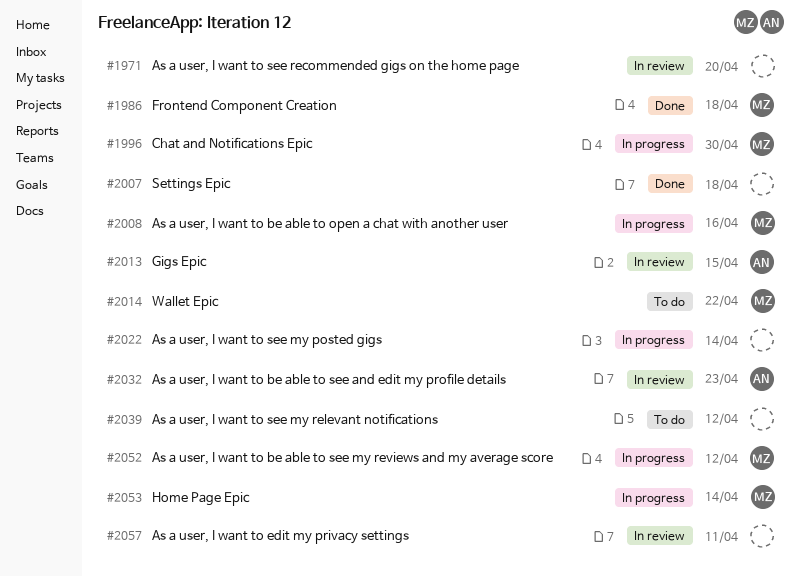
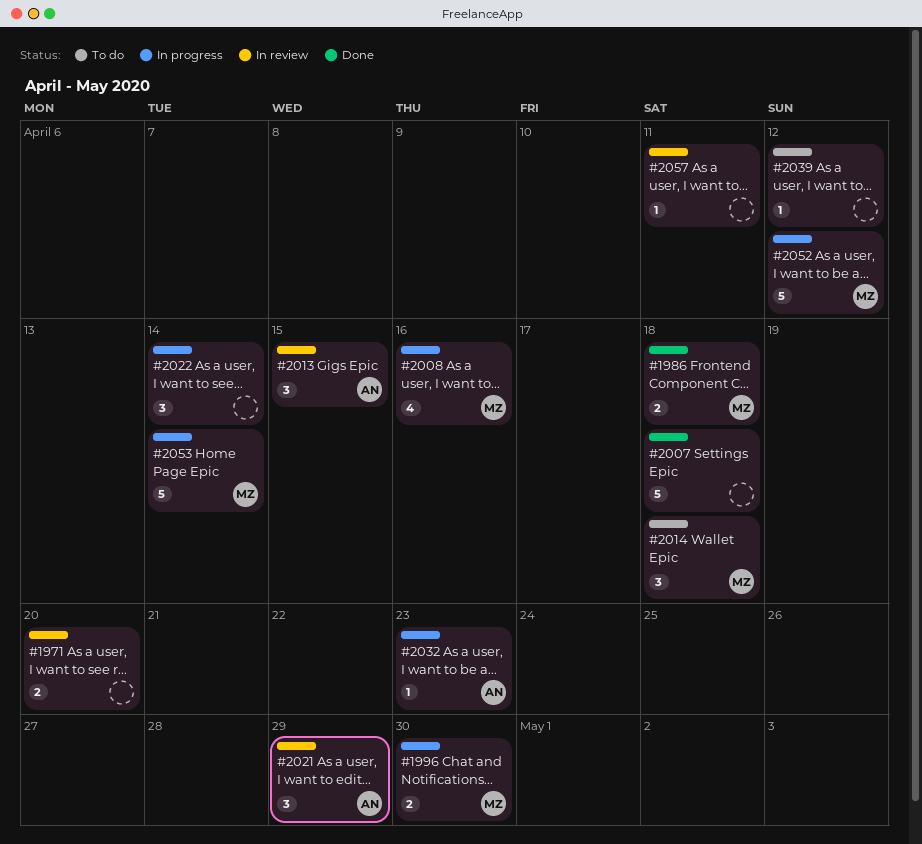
#2014, due: Apr 22 -> Apr 18
#2021: none -> present
#2032, status: In review -> In progress

